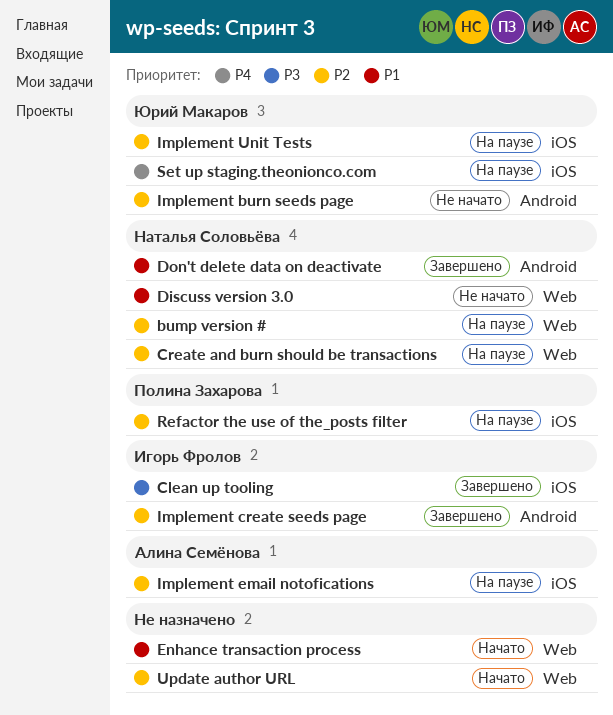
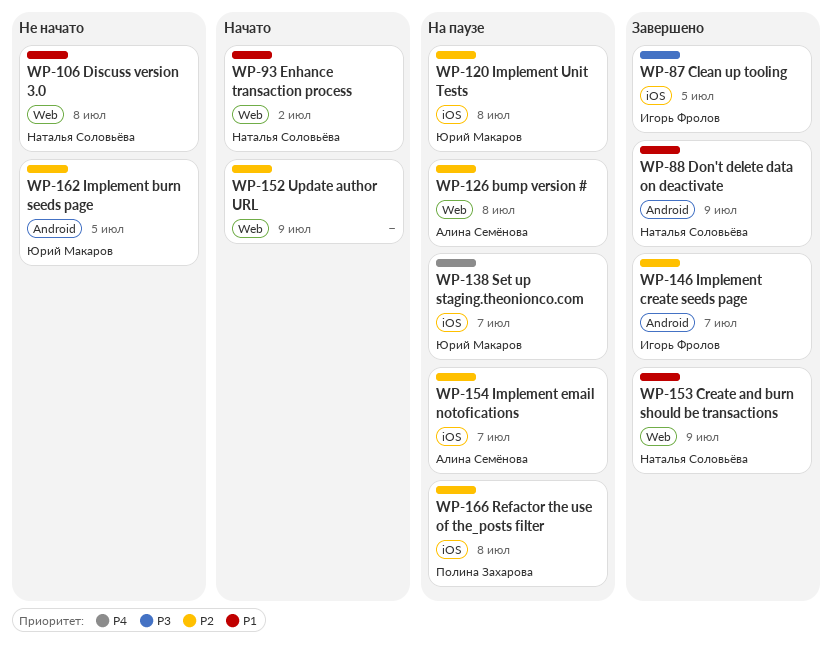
bump version #, owner: Наталья Соловьёва -> Алина Семёнова
Create and burn should be transactions, status: На паузе -> Завершено
Create and burn should be transactions, priority: P2 -> P1
Enhance transaction process, owner: none -> Наталья Соловьёва

